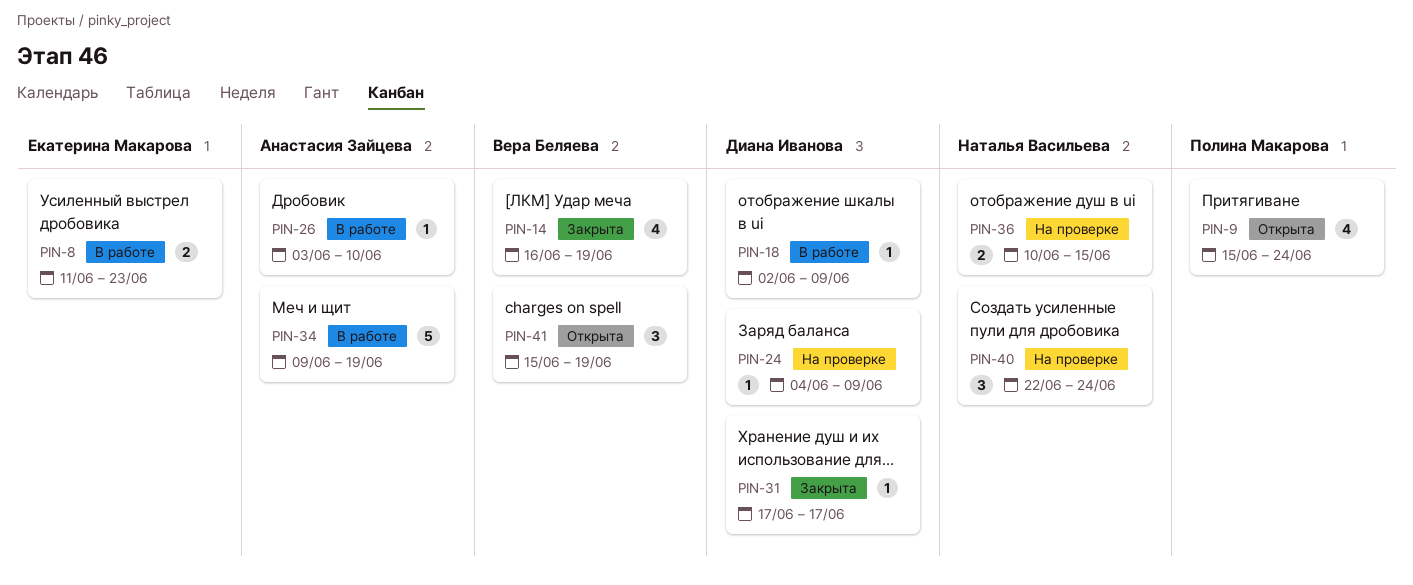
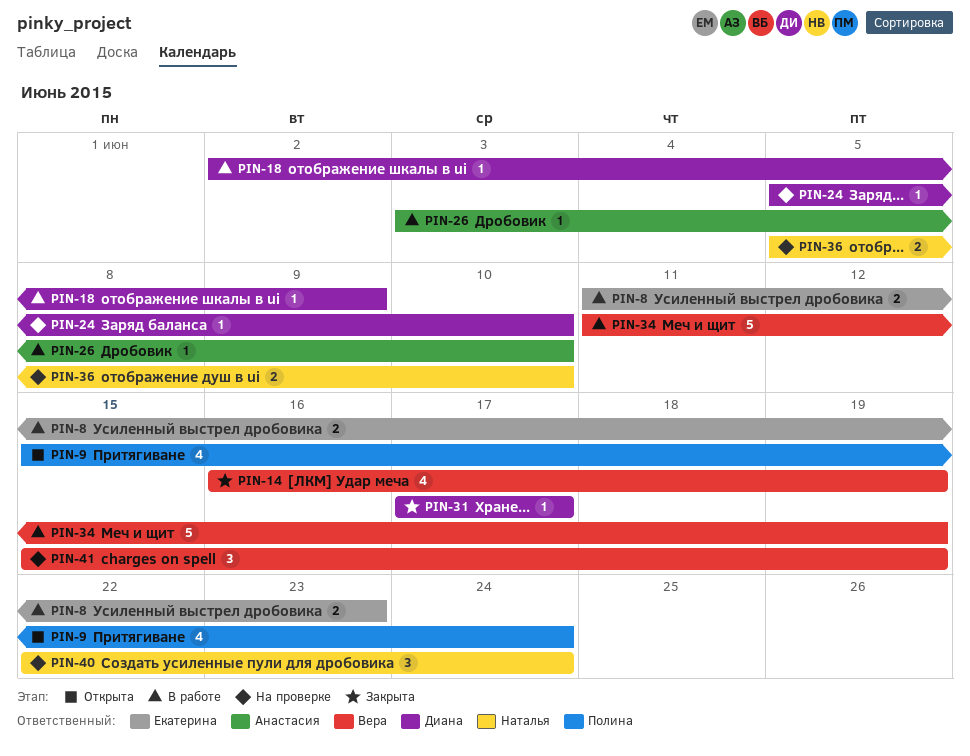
PIN-24, start: Jun 4 -> Jun 5
PIN-24, due: Jun 9 -> Jun 10
PIN-34, owner: Анастасия Зайцева -> Вера Беляева
PIN-34, start: Jun 9 -> Jun 11
PIN-36, start: Jun 10 -> Jun 5
PIN-36, due: Jun 15 -> Jun 10
PIN-41, status: Открыта -> На проверке

